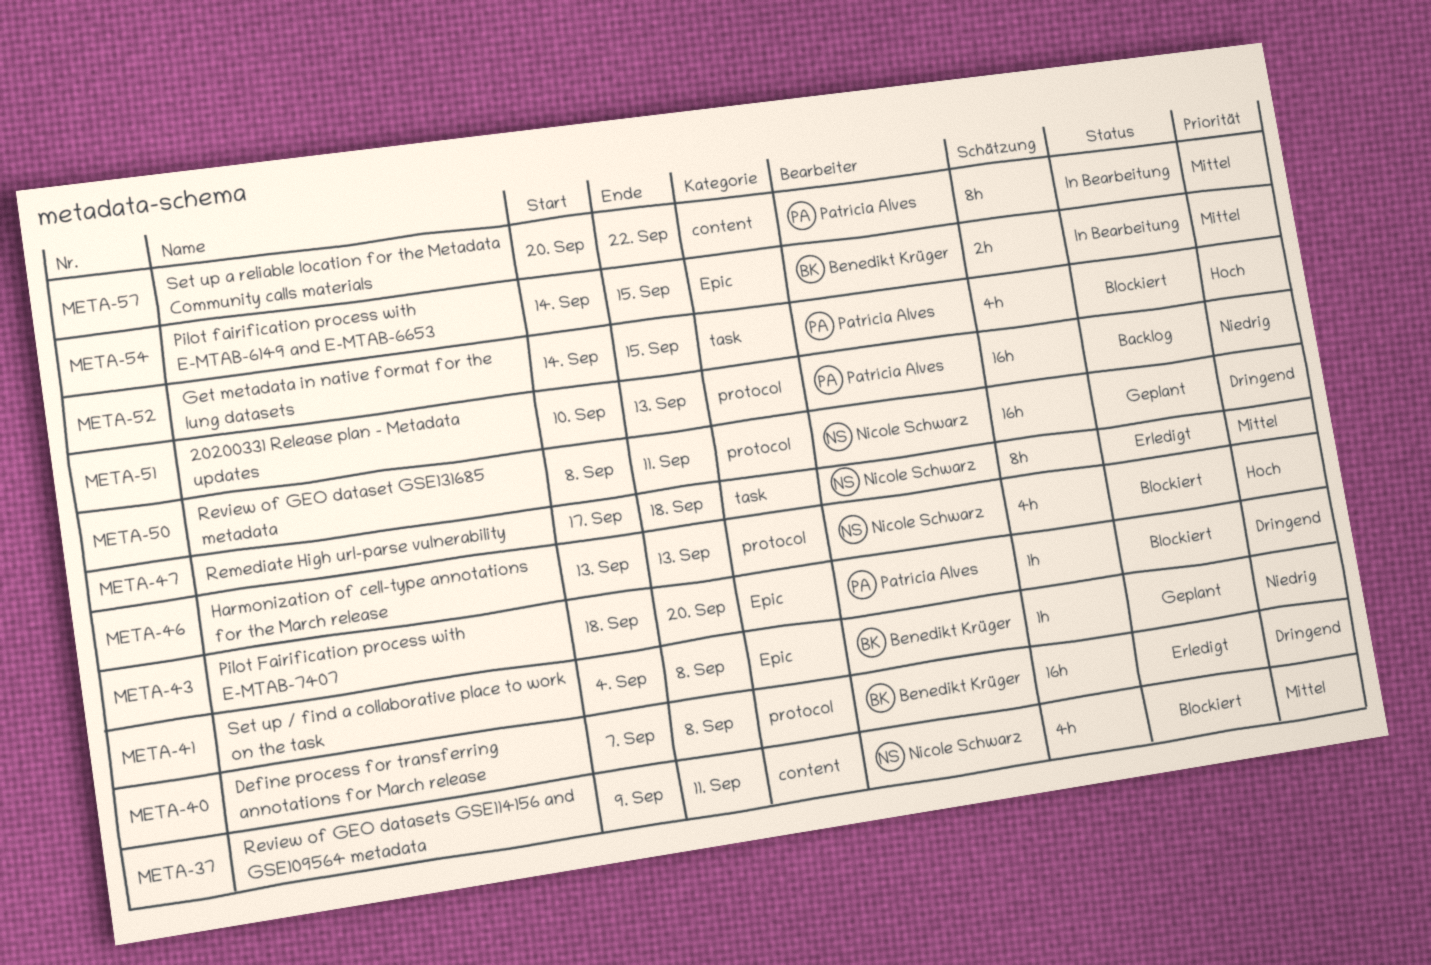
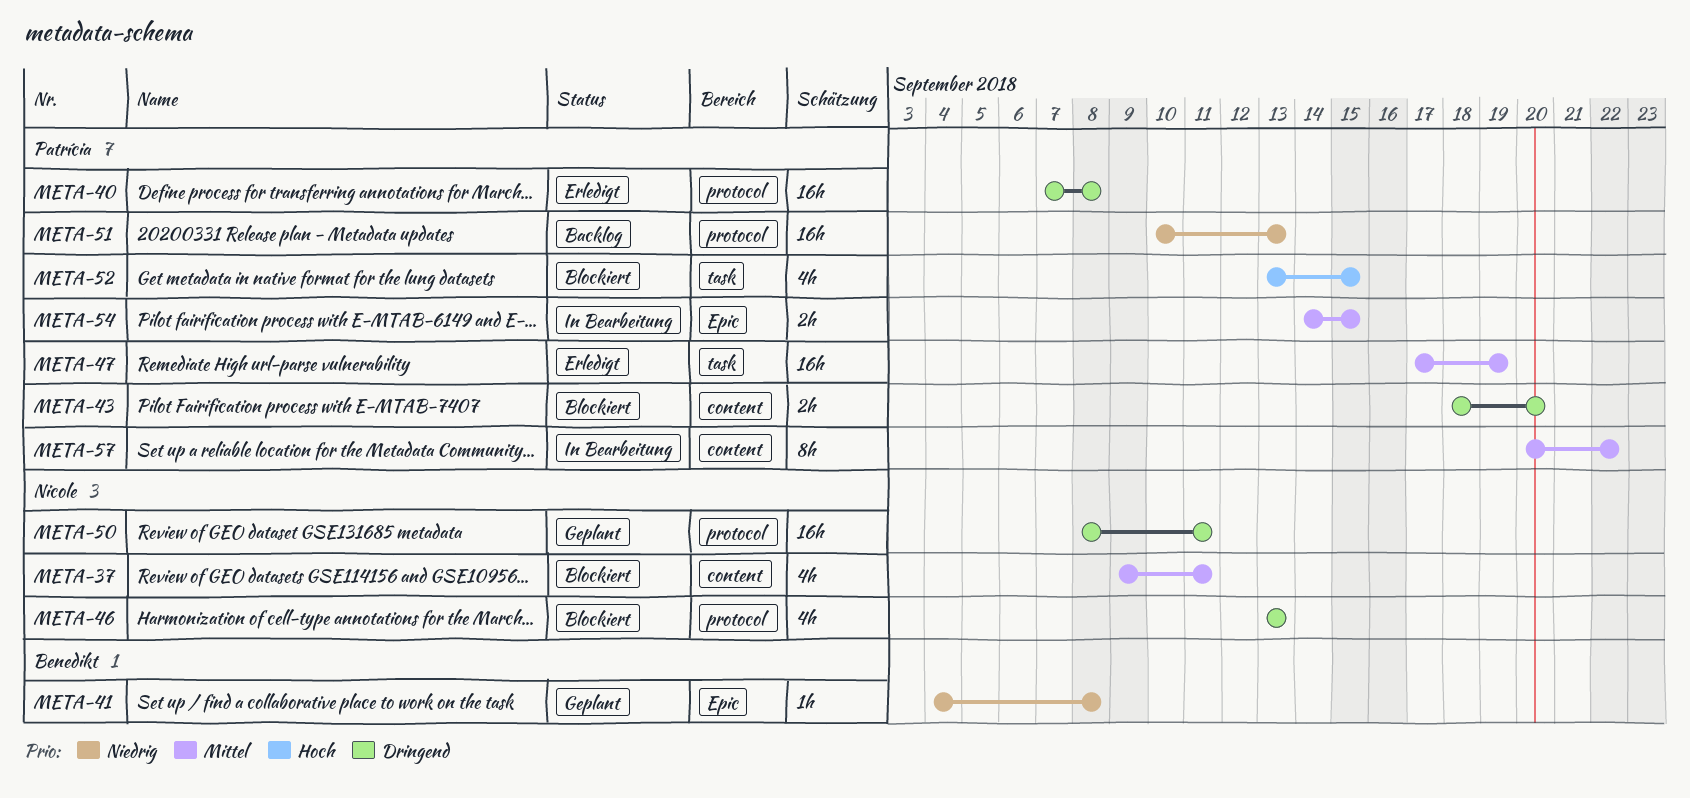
META-40, owner: Benedikt Krüger -> Patrícia Alves
META-43, label: Epic -> content
META-43, estimate: 1h -> 2h
META-46, priority: Hoch -> Dringend
META-47, owner: Nicole Schwarz -> Patrícia Alves
META-47, estimate: 8h -> 16h
META-47, due: Sep 18 -> Sep 19
META-52, start: Sep 14 -> Sep 13
META-54, owner: Benedikt Krüger -> Patrícia Alves

